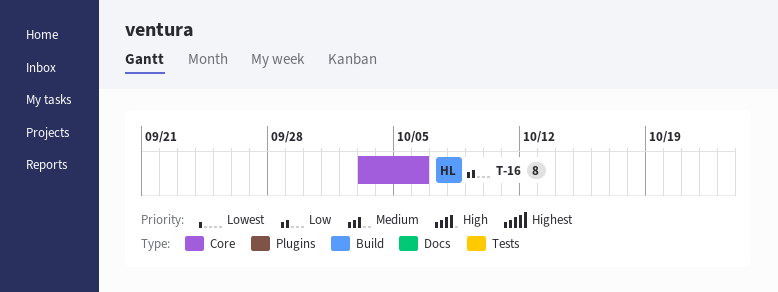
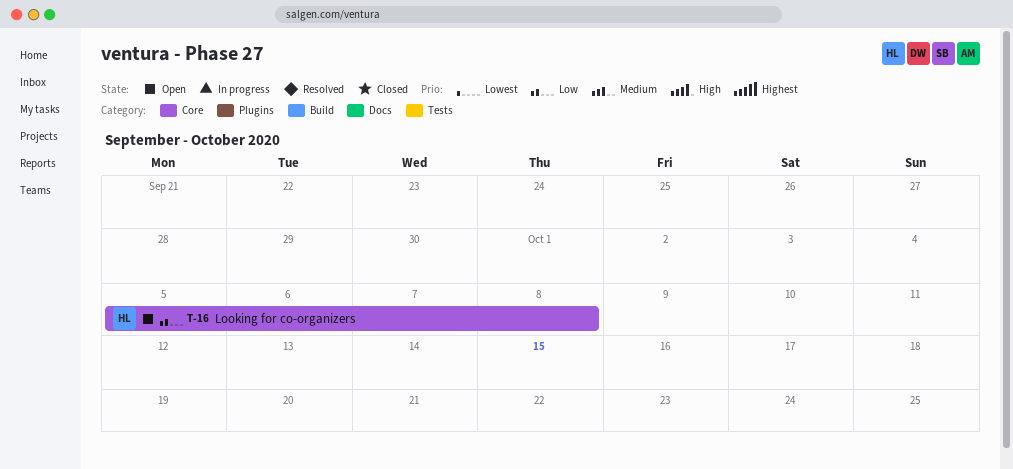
T-16, start: Oct 3 -> Oct 5
T-16, due: Oct 6 -> Oct 8

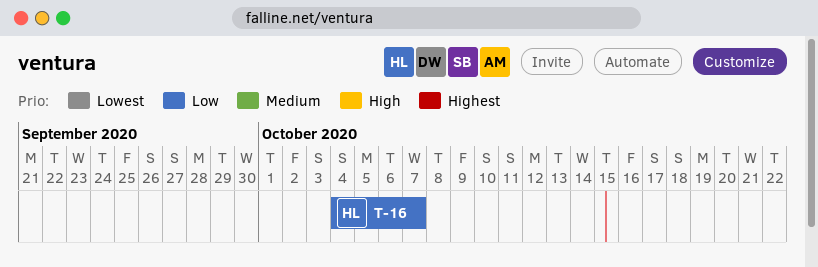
T-16, start: Oct 5 -> Oct 4
T-16, due: Oct 8 -> Oct 7

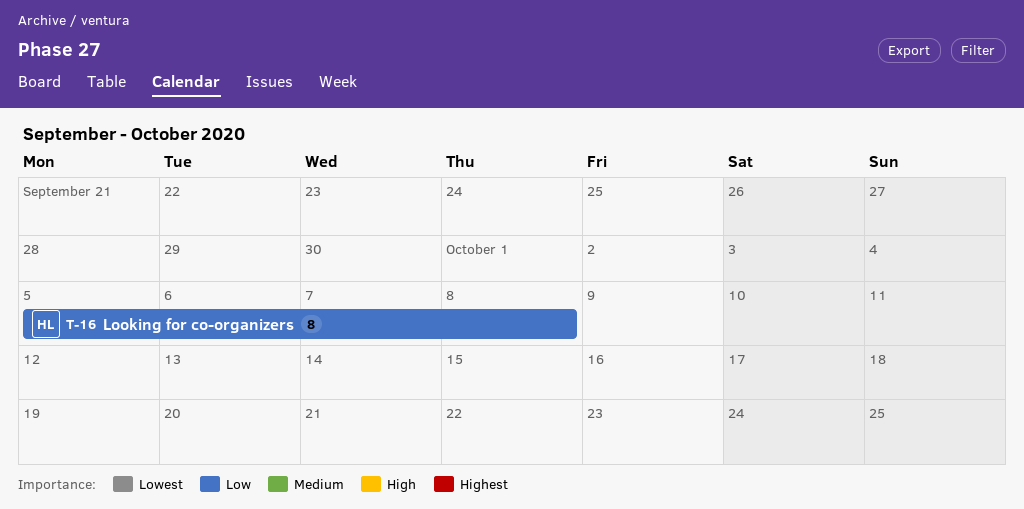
T-16, start: Oct 4 -> Oct 5
T-16, due: Oct 7 -> Oct 8

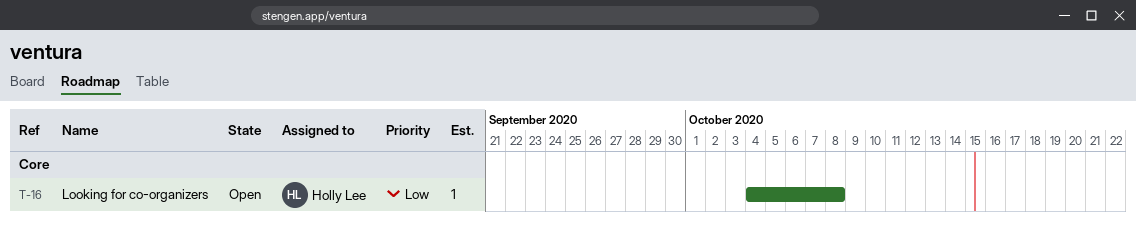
T-16, estimate: 8 -> 1
T-16, start: Oct 5 -> Oct 4

